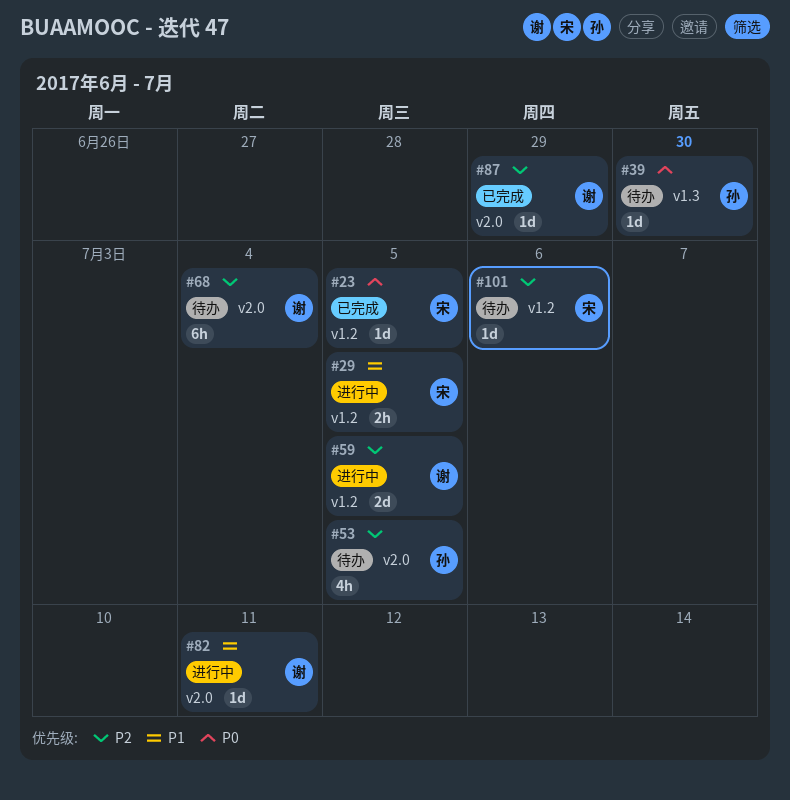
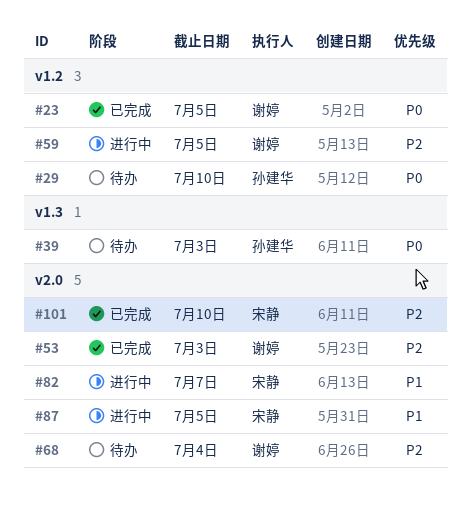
#23, owner: 宋静 -> 谢婷
#29, status: 进行中 -> 待办
#29, owner: 宋静 -> 孙建华
#29, priority: P1 -> P0
#29, due: Jul 5 -> Jul 10
#39, due: Jun 30 -> Jul 3
#53, status: 待办 -> 已完成
#53, owner: 孙建华 -> 谢婷
#53, due: Jul 5 -> Jul 3
#82, owner: 谢婷 -> 宋静
#82, due: Jul 11 -> Jul 7
#87, status: 已完成 -> 进行中
#87, owner: 谢婷 -> 宋静
#87, priority: P2 -> P1
#87, due: Jun 29 -> Jul 5
#101, status: 待办 -> 已完成
#101, label: v1.2 -> v2.0
#101, due: Jul 6 -> Jul 10

